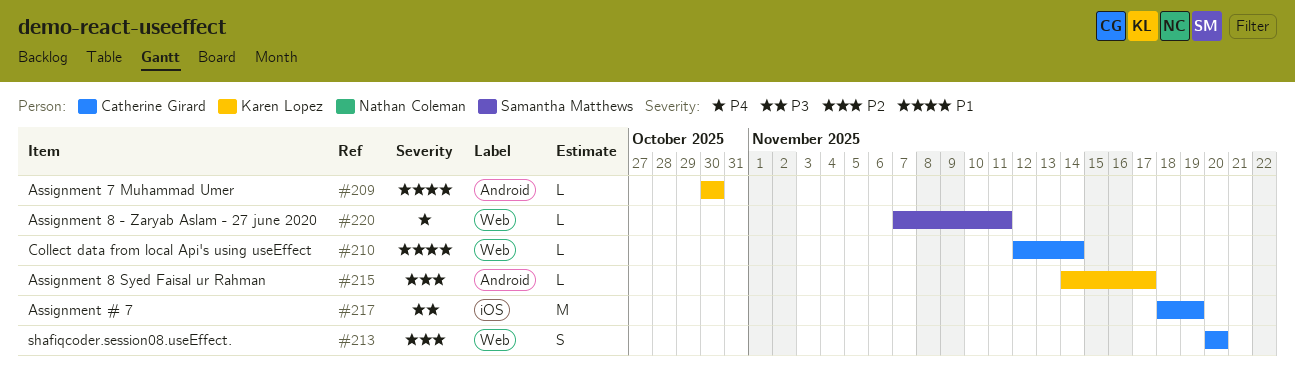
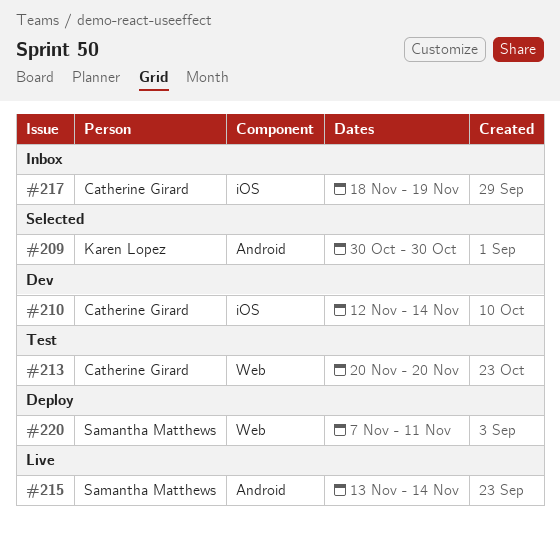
#210, label: Web -> iOS
#215, owner: Karen Lopez -> Samantha Matthews
#215, start: Nov 14 -> Nov 13
#215, due: Nov 17 -> Nov 14

